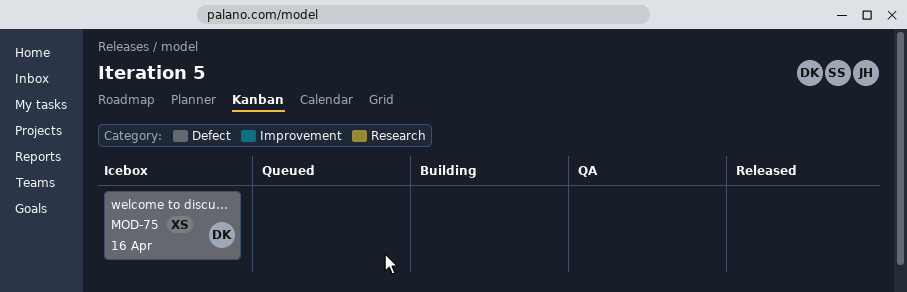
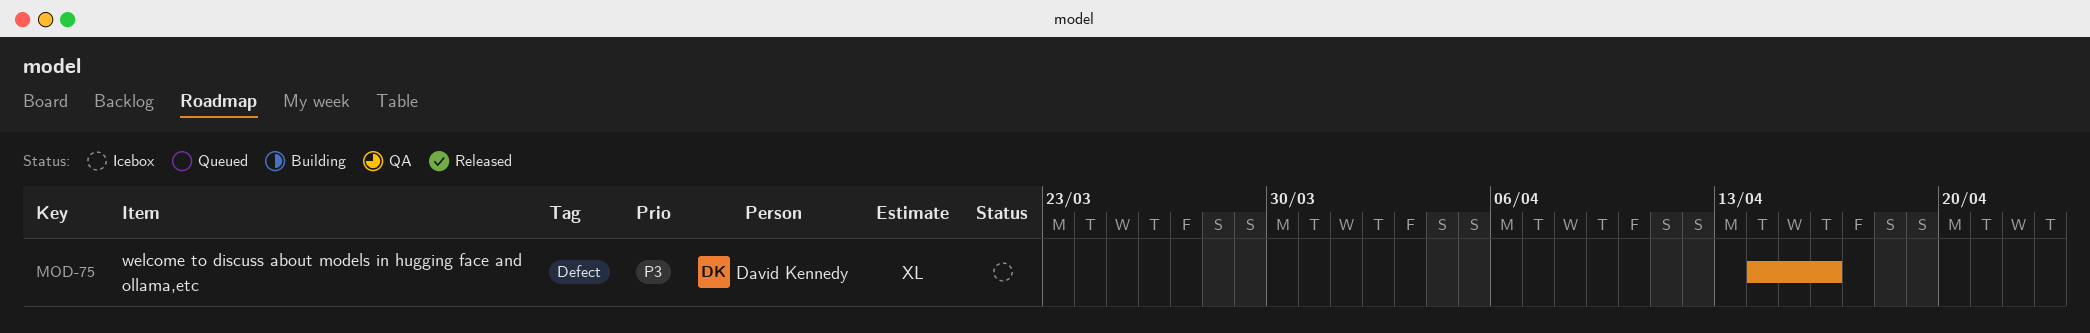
MOD-75, estimate: XS -> XL

